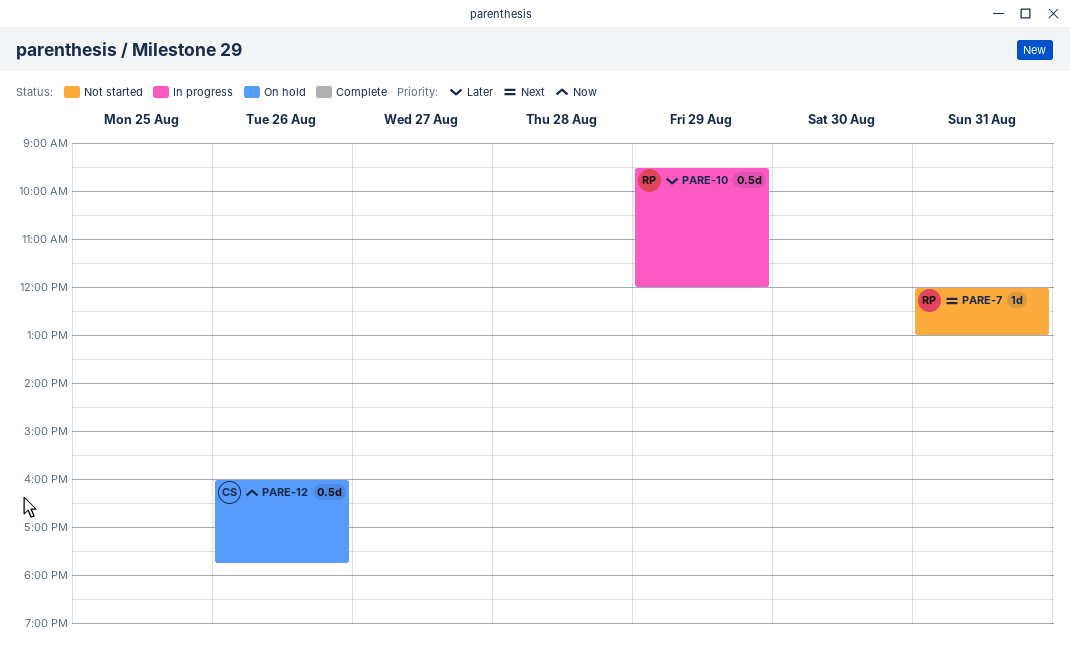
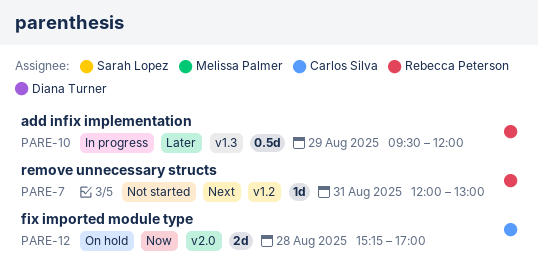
PARE-12, estimate: 0.5d -> 2d
PARE-12, day: Aug 26 -> Aug 28
PARE-12, begins: 16:00 -> 15:15
PARE-12, ends: 17:45 -> 17:00

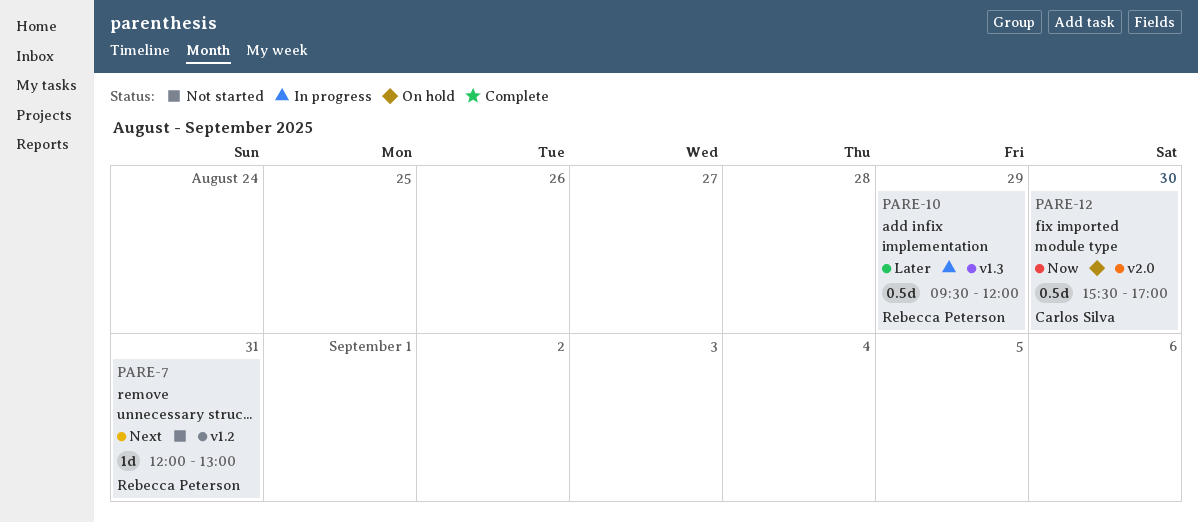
PARE-12, estimate: 2d -> 0.5d
PARE-12, day: Aug 28 -> Aug 30
PARE-12, begins: 15:15 -> 15:30

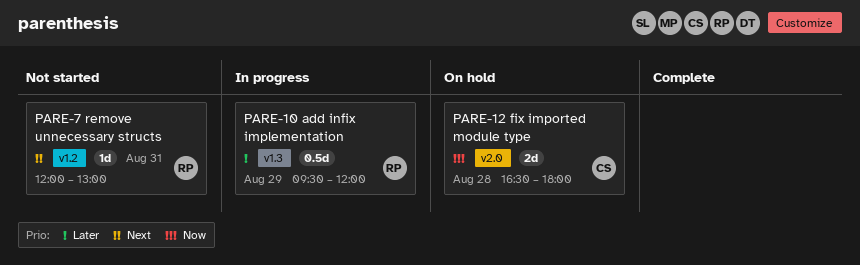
PARE-12, estimate: 0.5d -> 2d
PARE-12, day: Aug 30 -> Aug 28
PARE-12, begins: 15:30 -> 16:30
PARE-12, ends: 17:00 -> 18:00

